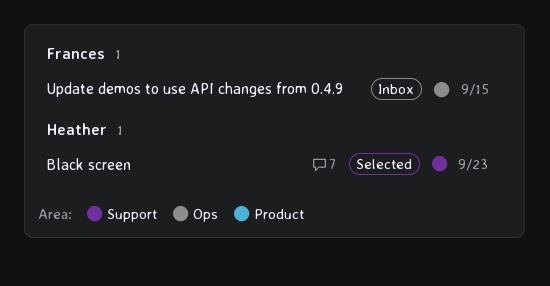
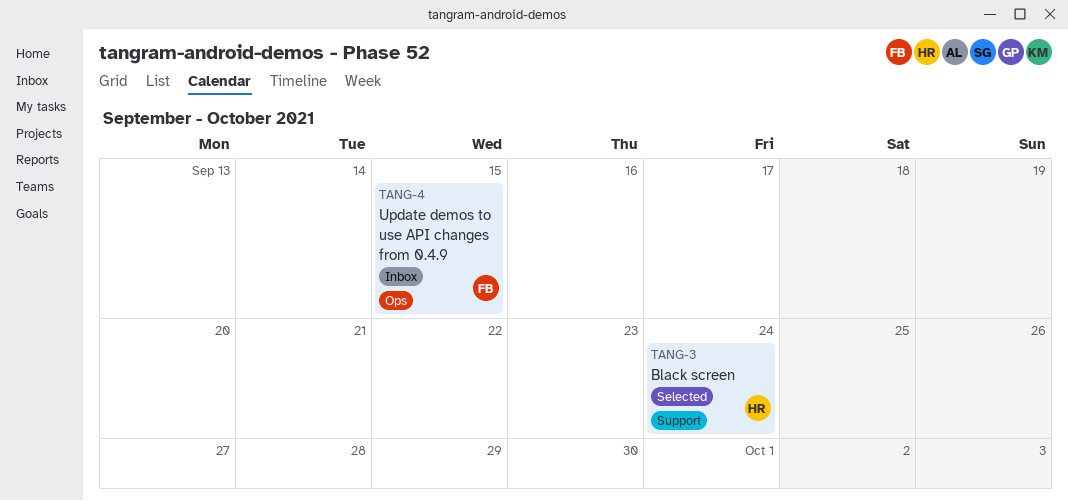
Black screen, due: Sep 23 -> Sep 24

